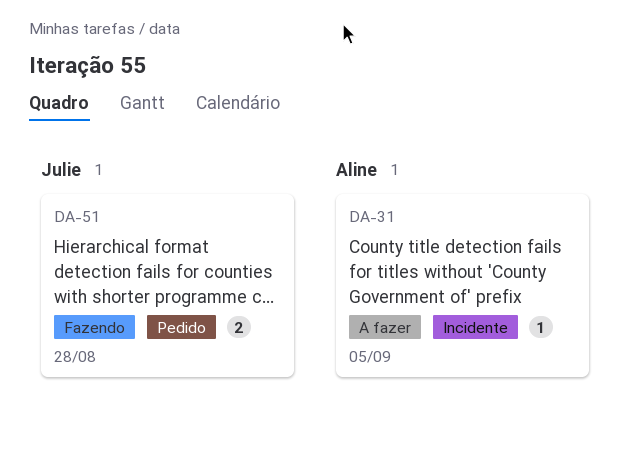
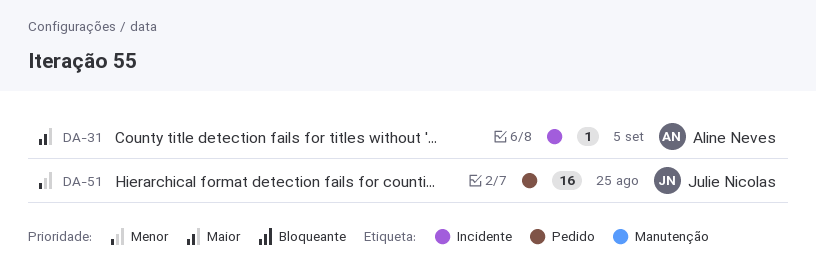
DA-51, estimate: 2 -> 16
DA-51, due: Aug 28 -> Aug 25

